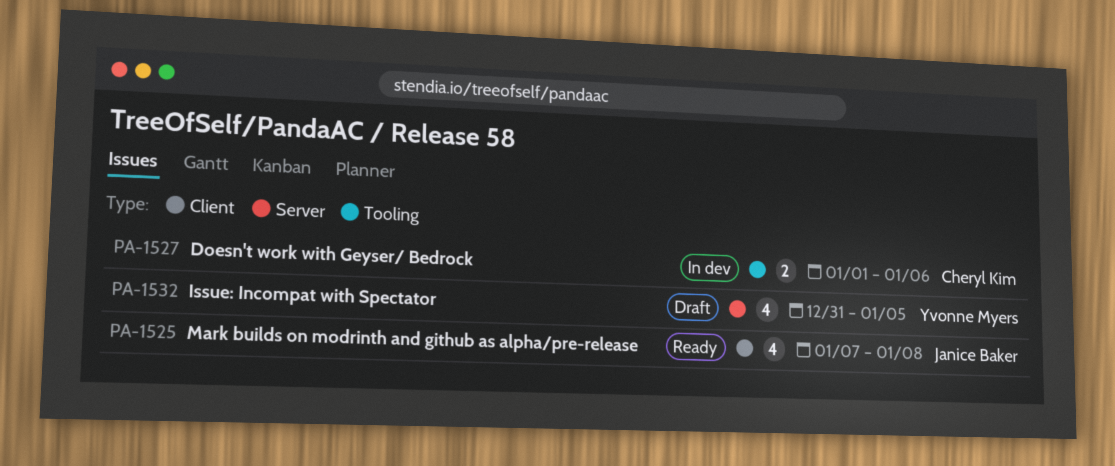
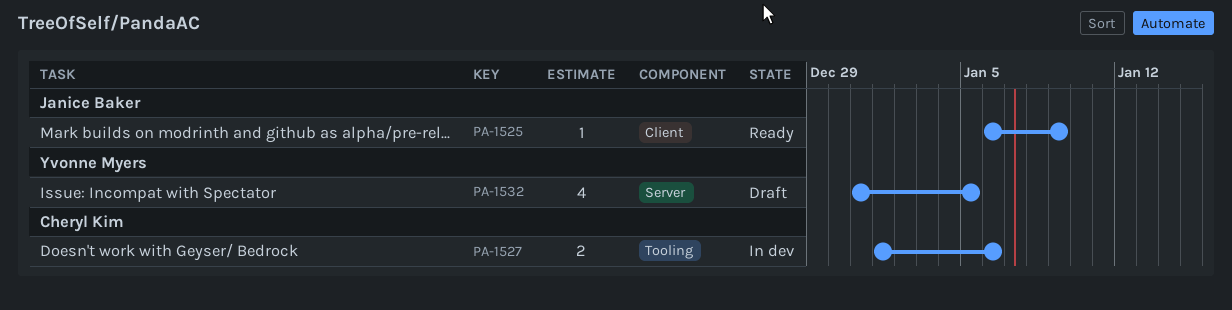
PA-1525, estimate: 4 -> 1
PA-1525, start: Jan 7 -> Jan 6
PA-1525, due: Jan 8 -> Jan 9

